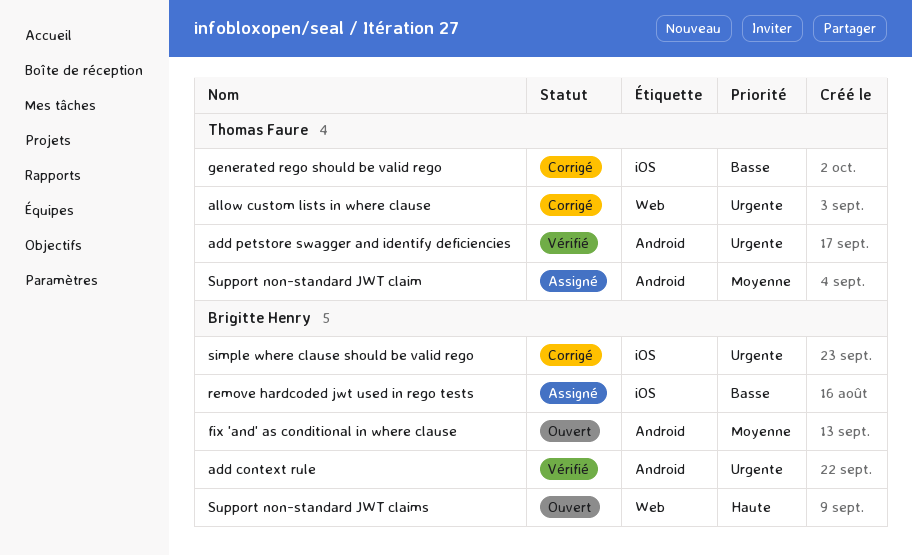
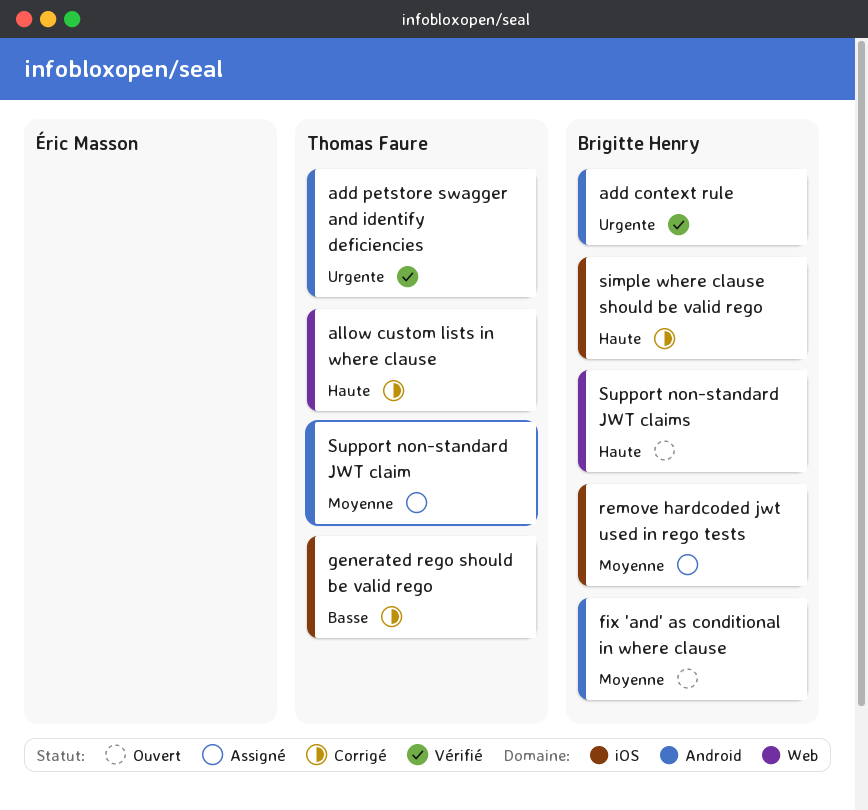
allow custom lists in where clause, priority: Urgente -> Haute
remove hardcoded jwt used in rego tests, priority: Basse -> Moyenne
simple where clause should be valid rego, priority: Urgente -> Haute

